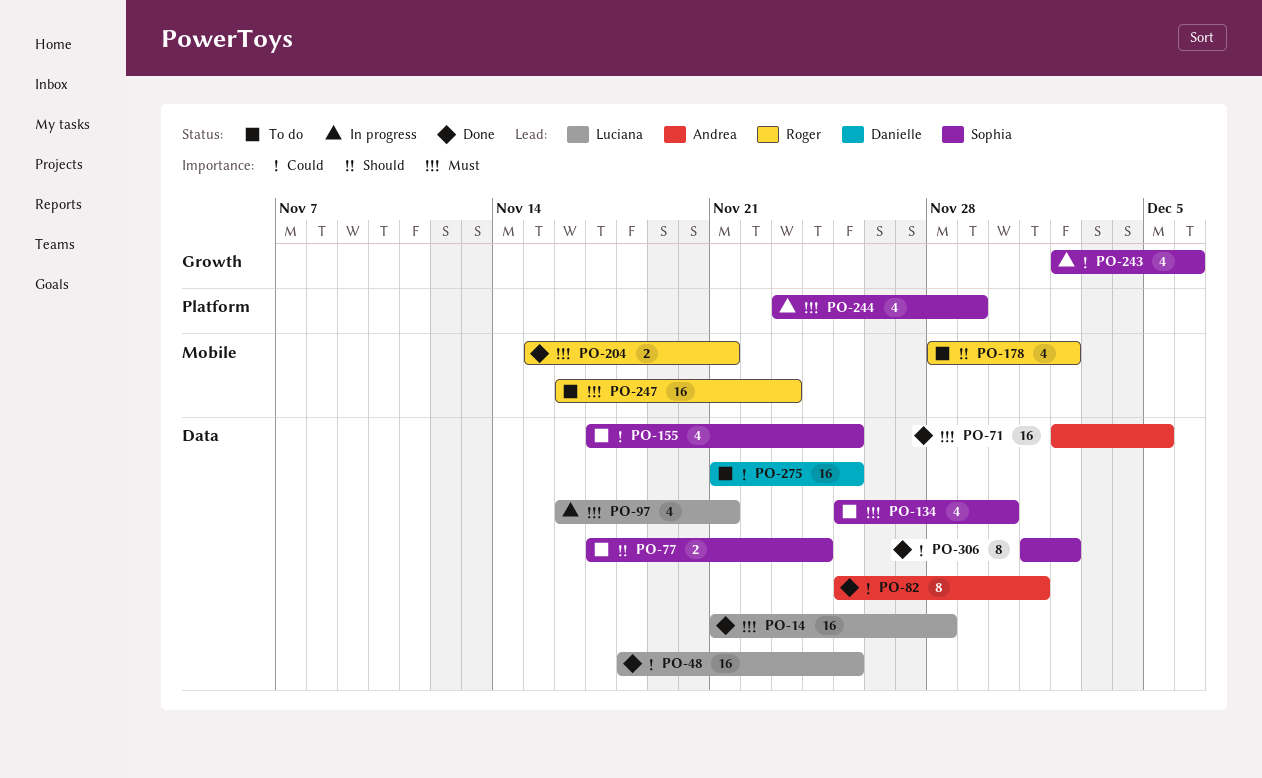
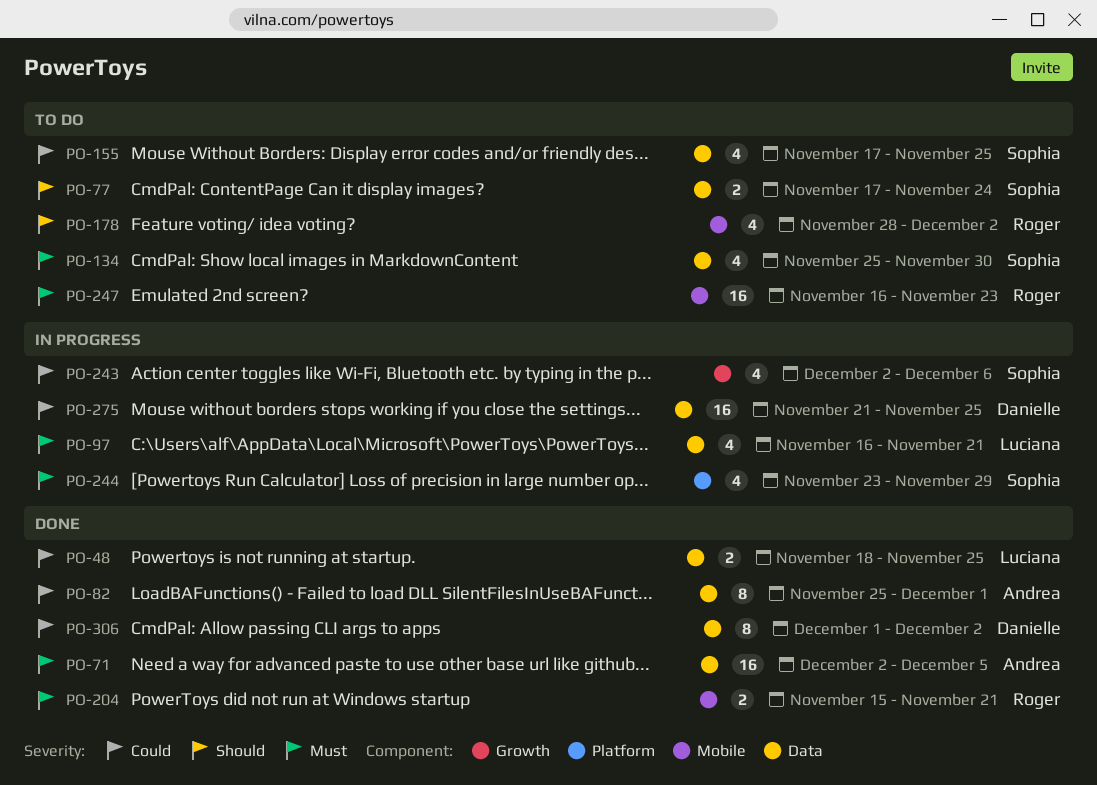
PO-14: present -> none
PO-48, estimate: 16 -> 2
PO-275, status: To do -> In progress
PO-306, owner: Sophia -> Danielle

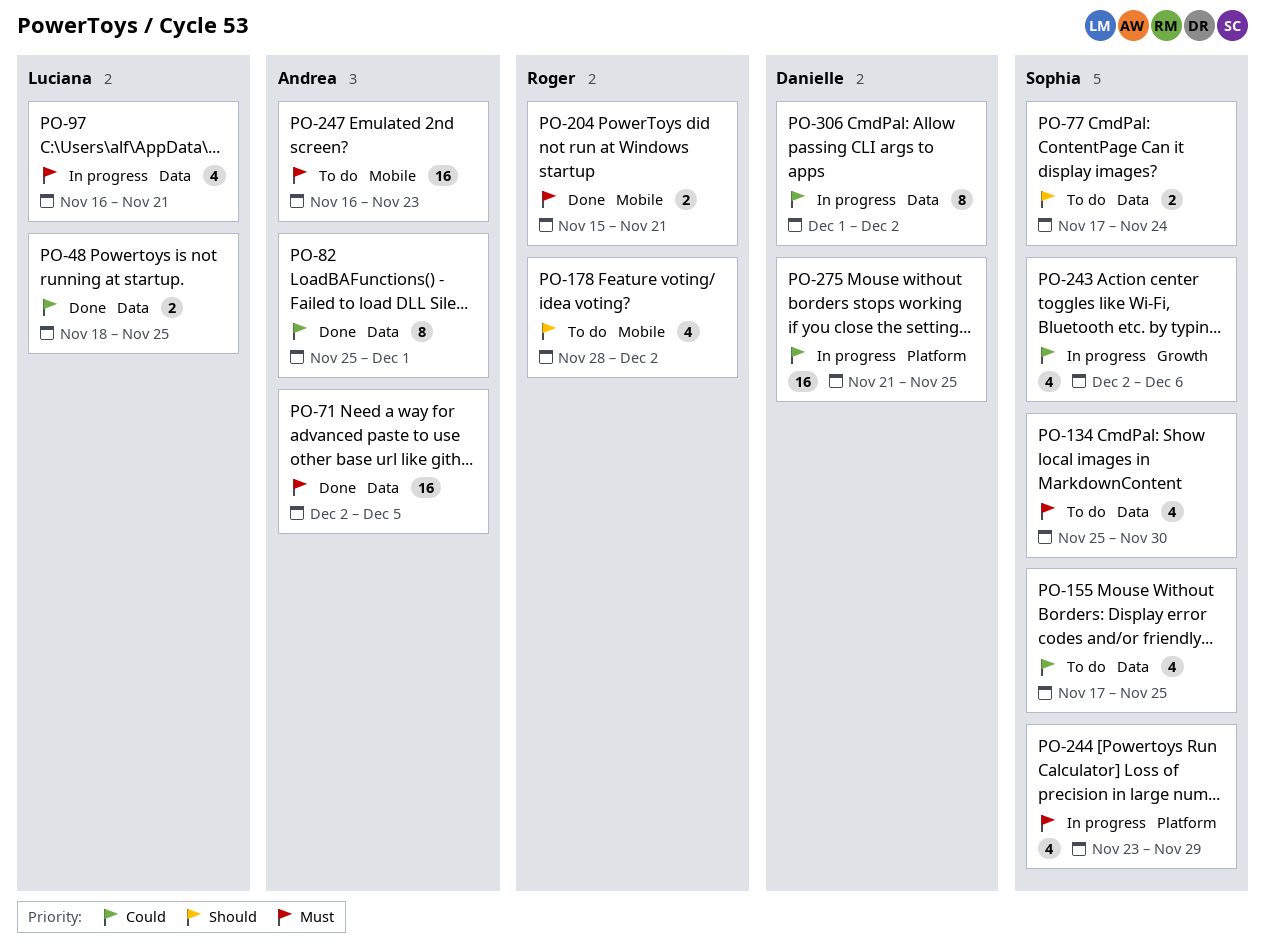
PO-247, owner: Roger -> Andrea
PO-275, label: Data -> Platform
PO-306, status: Done -> In progress

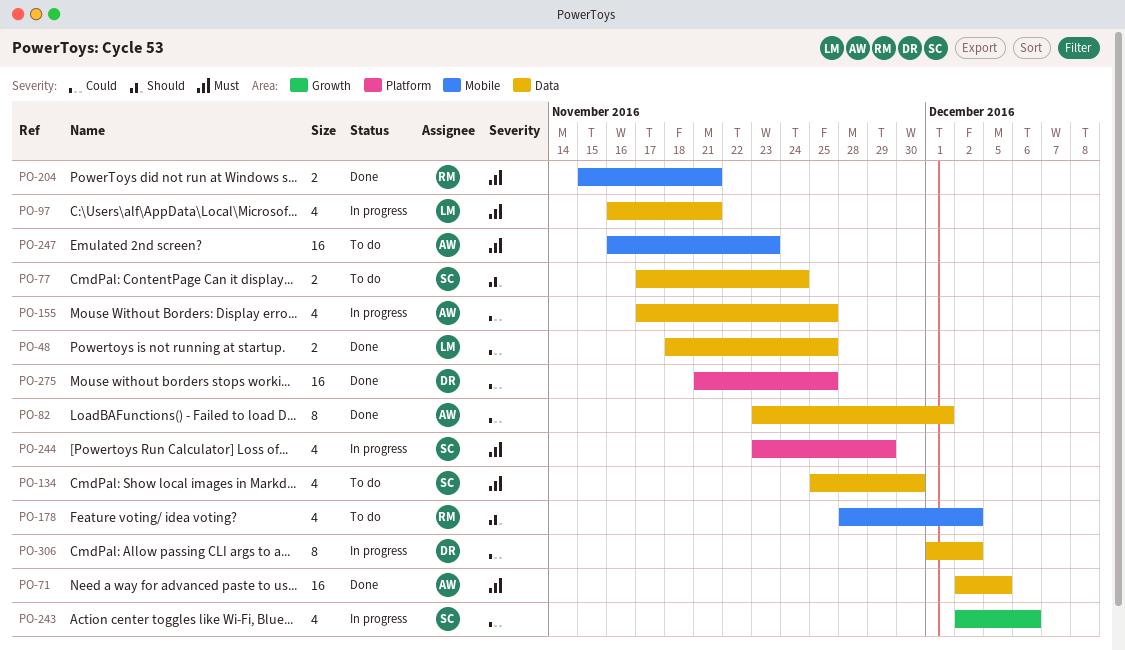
PO-82, start: Nov 25 -> Nov 23
PO-155, status: To do -> In progress
PO-155, owner: Sophia -> Andrea
PO-275, status: In progress -> Done

